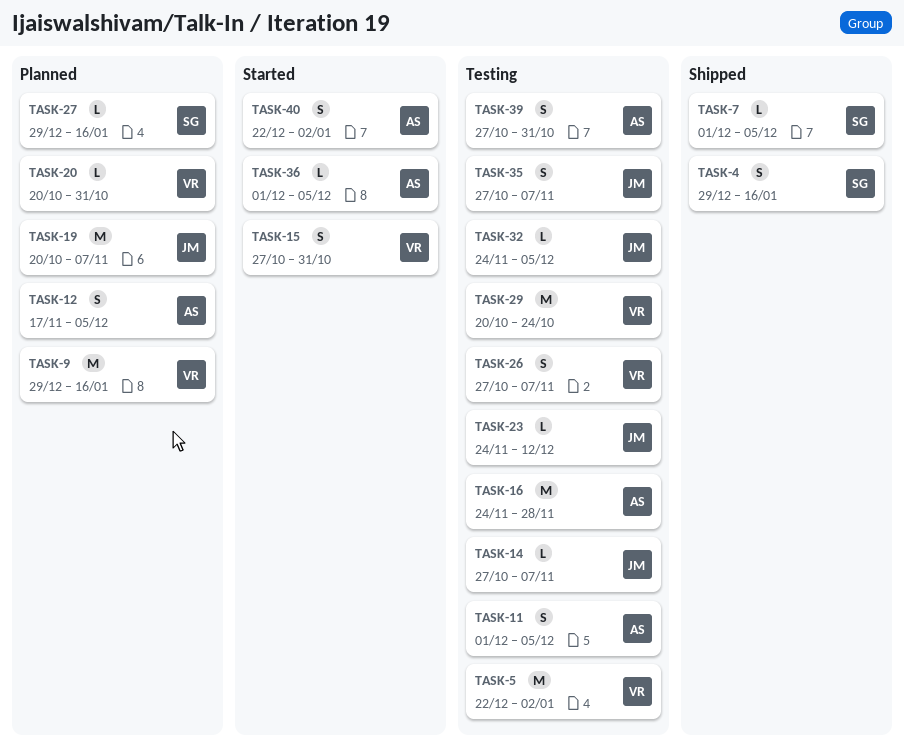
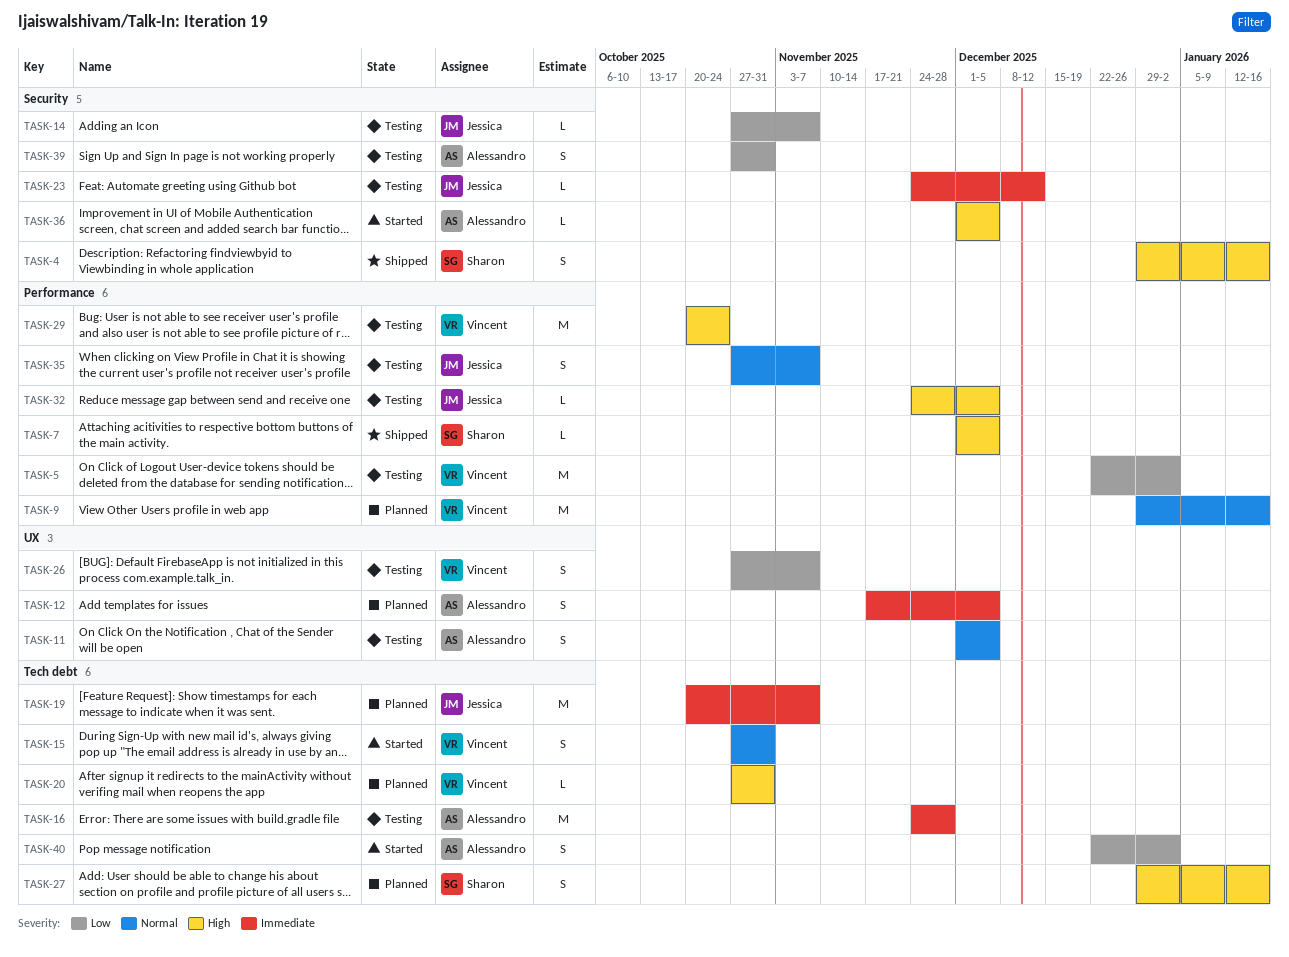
TASK-20, start: Oct 20 -> Oct 27
TASK-27, estimate: L -> S

